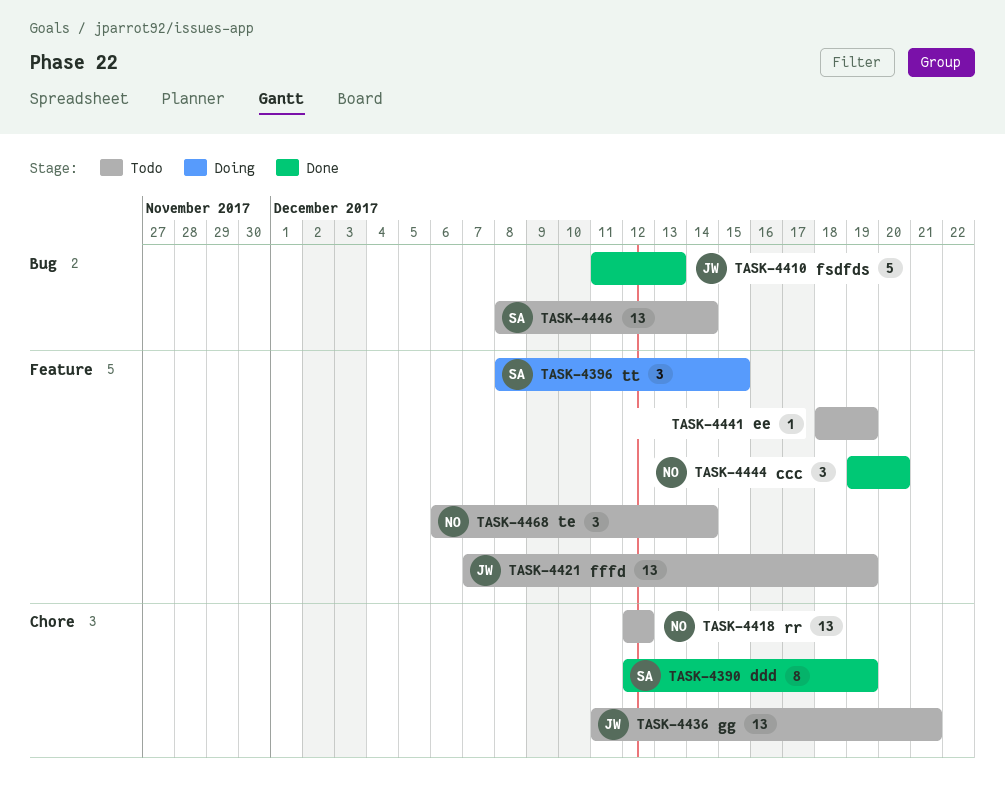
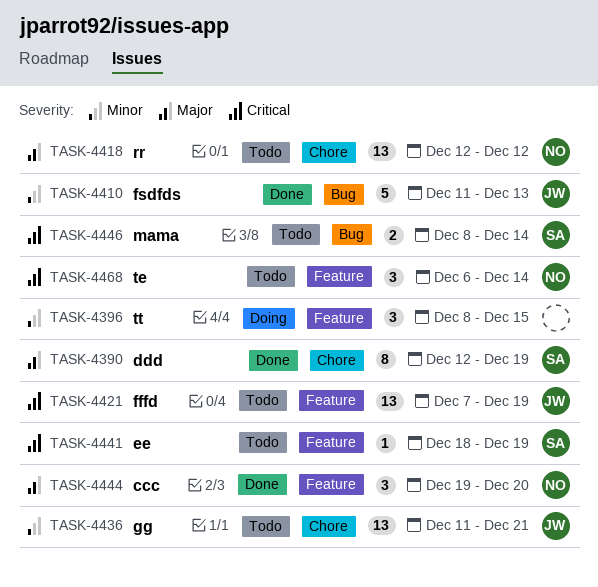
TASK-4396, owner: SA -> none
TASK-4441, owner: none -> SA
TASK-4446, estimate: 13 -> 2

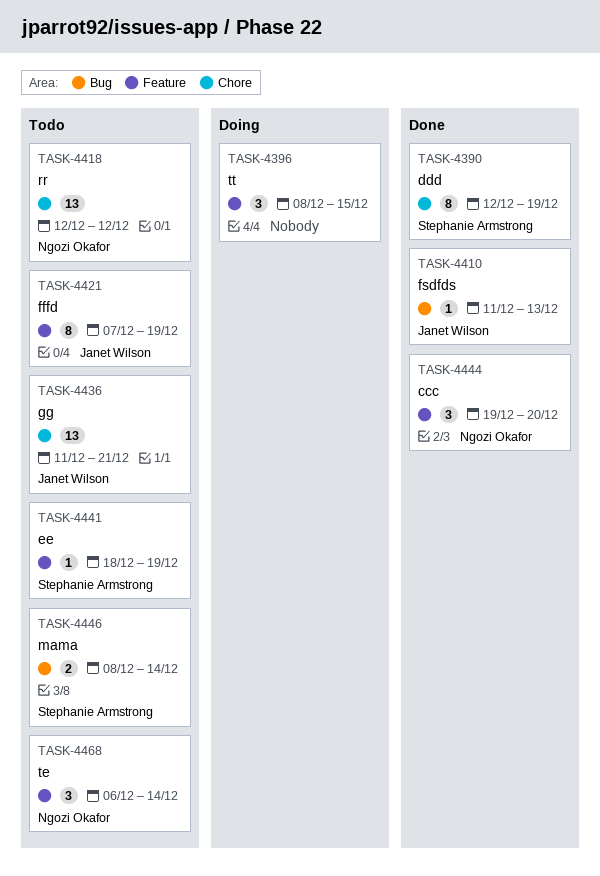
TASK-4410, estimate: 5 -> 1
TASK-4421, estimate: 13 -> 8

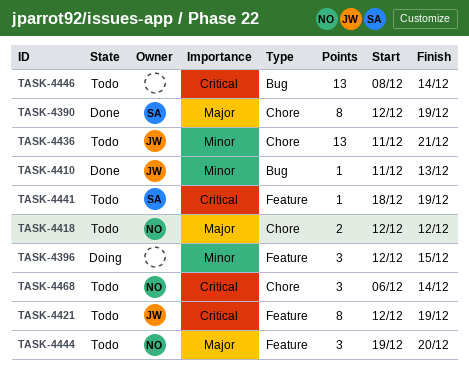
TASK-4396, start: Dec 8 -> Dec 12
TASK-4418, estimate: 13 -> 2
TASK-4421, start: Dec 7 -> Dec 12
TASK-4444, status: Done -> Todo
TASK-4446, owner: Stephanie Armstrong -> none
TASK-4446, estimate: 2 -> 13
TASK-4468, label: Feature -> Chore

